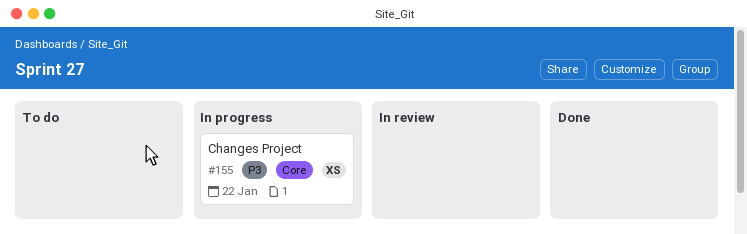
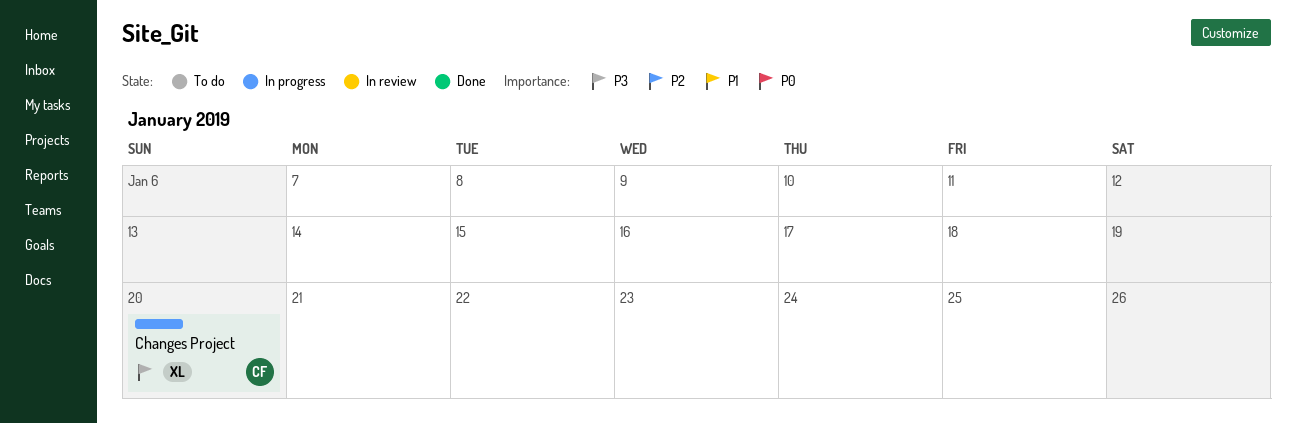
Changes Project, estimate: XS -> XL
Changes Project, due: Jan 22 -> Jan 20

